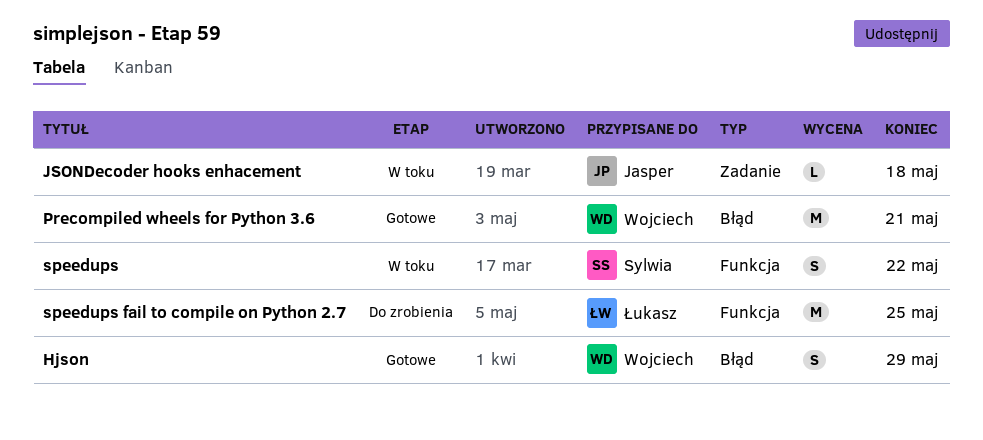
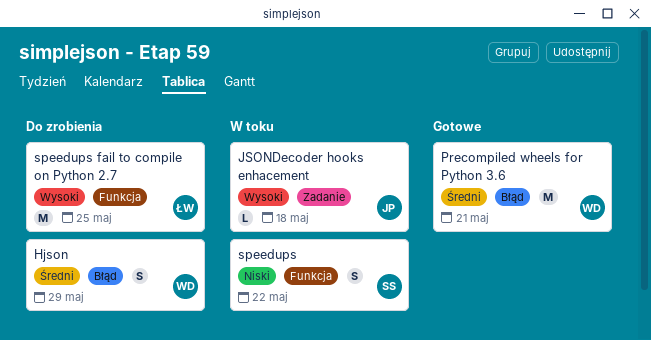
Hjson, status: Gotowe -> Do zrobienia

